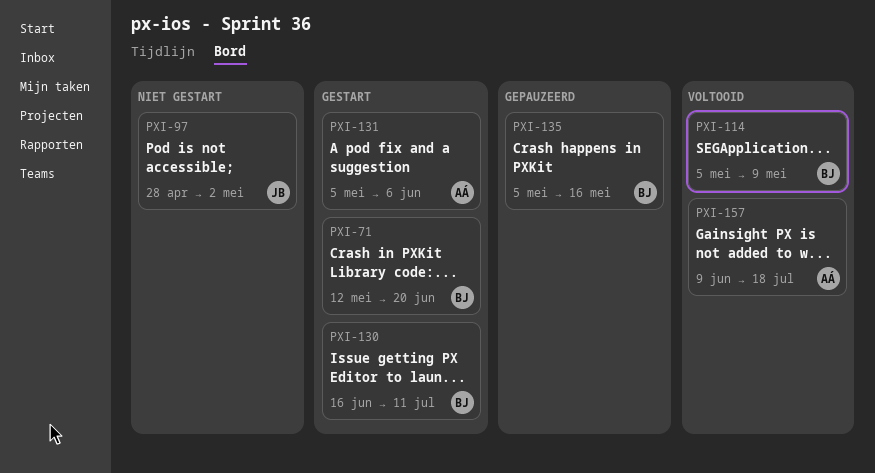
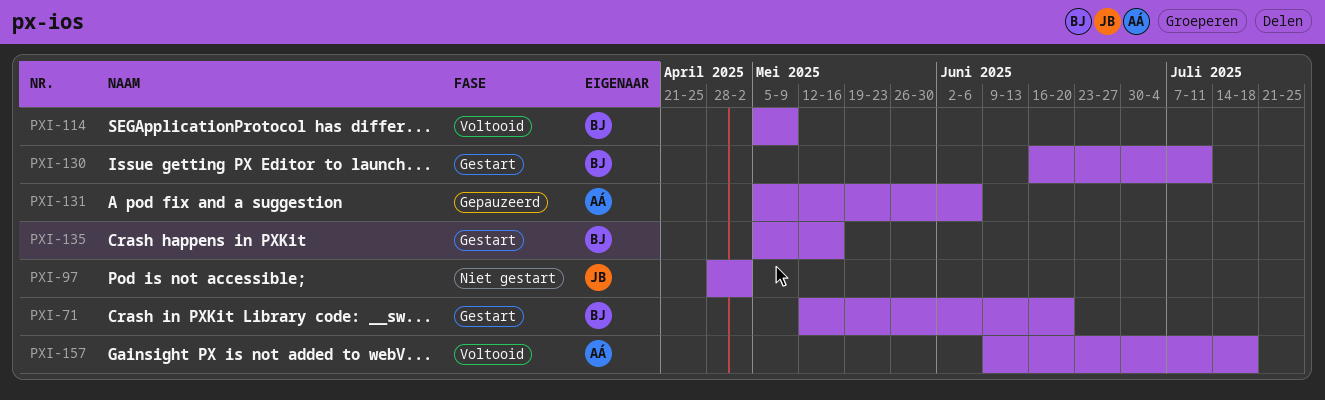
PXI-131, status: Gestart -> Gepauzeerd
PXI-135, status: Gepauzeerd -> Gestart

